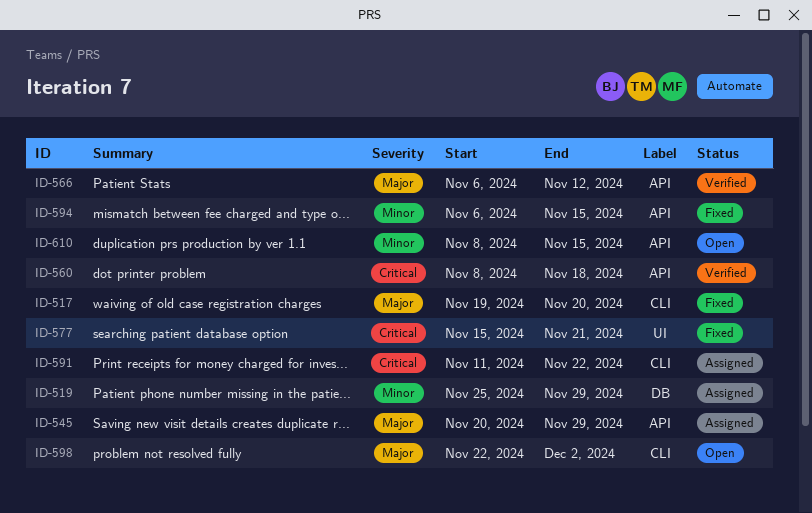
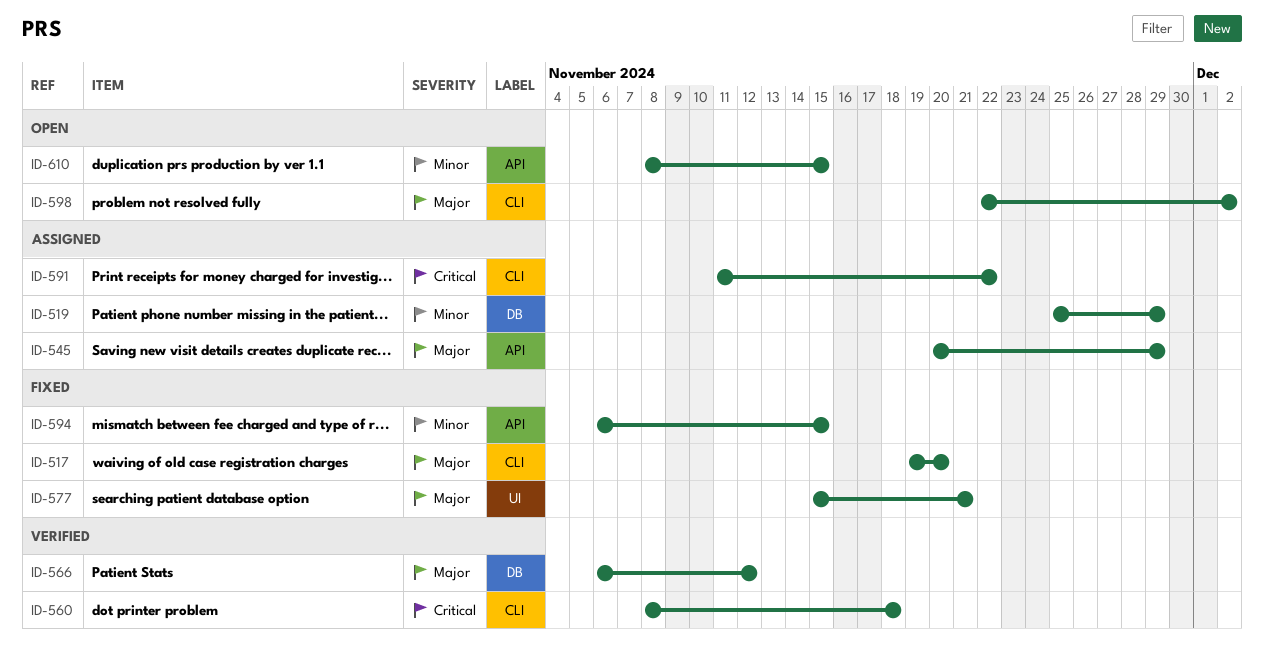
ID-560, label: API -> CLI
ID-566, label: API -> DB
ID-577, priority: Critical -> Major

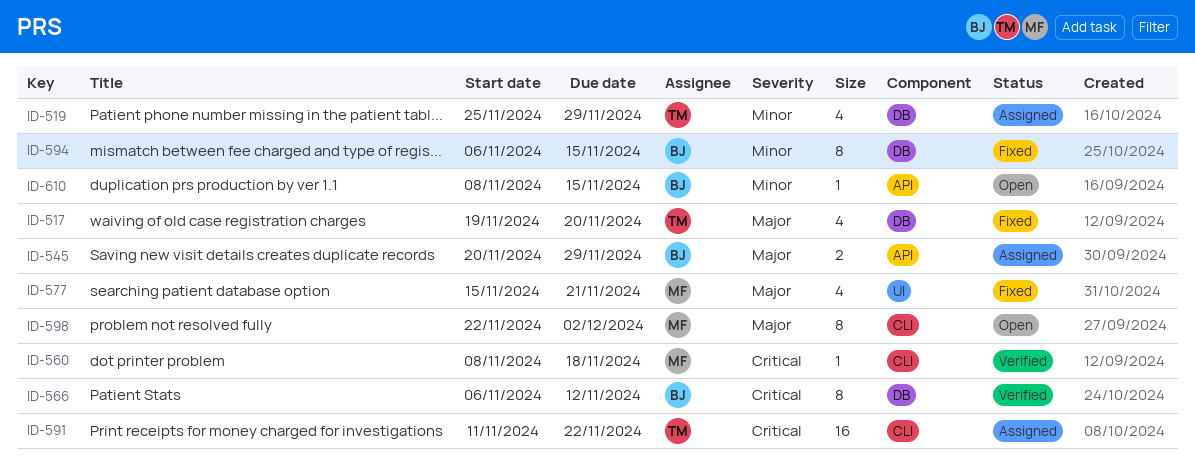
ID-517, label: CLI -> DB
ID-566, priority: Major -> Critical
ID-594, label: API -> DB

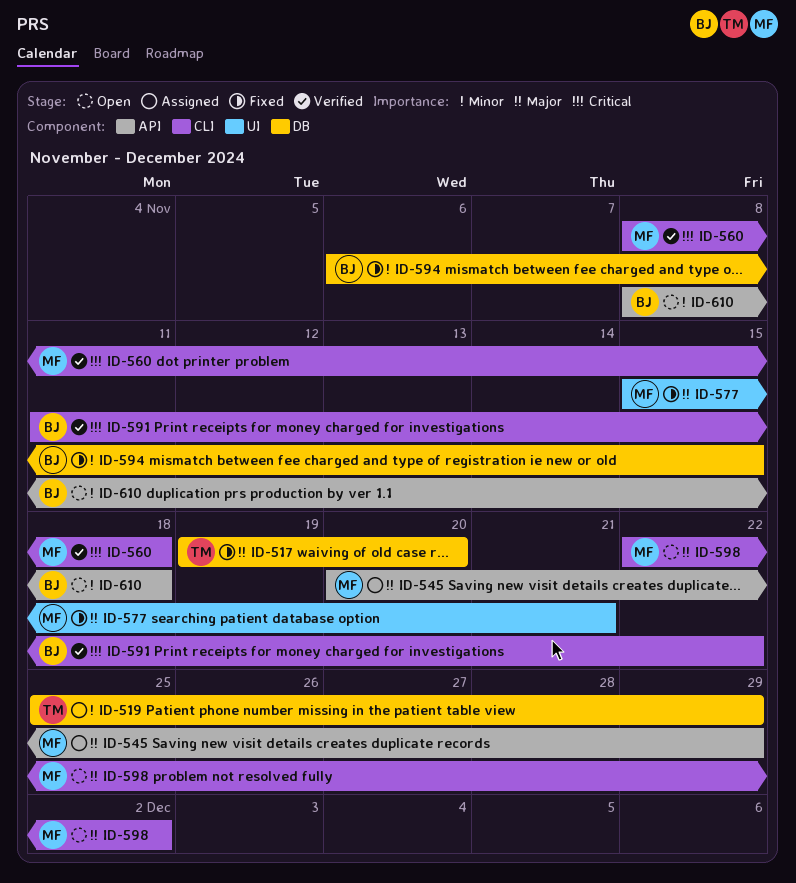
ID-545, owner: BJ -> MF
ID-566: present -> none
ID-591, status: Assigned -> Verified
ID-591, owner: TM -> BJ
ID-610, due: Nov 15 -> Nov 18

